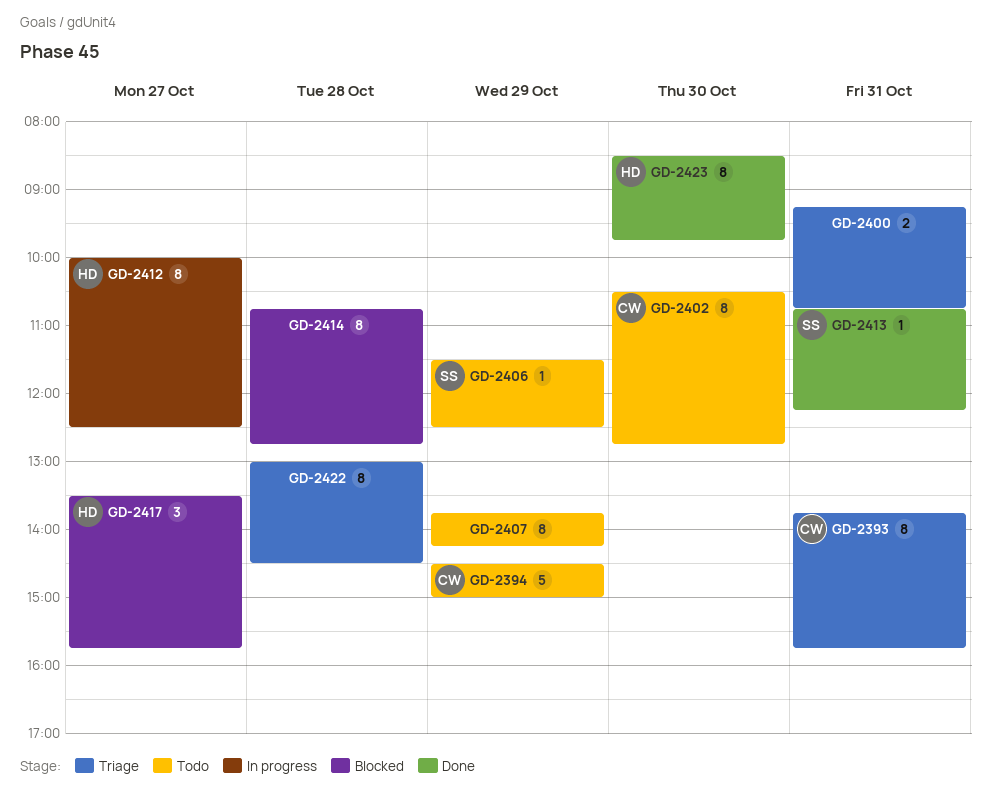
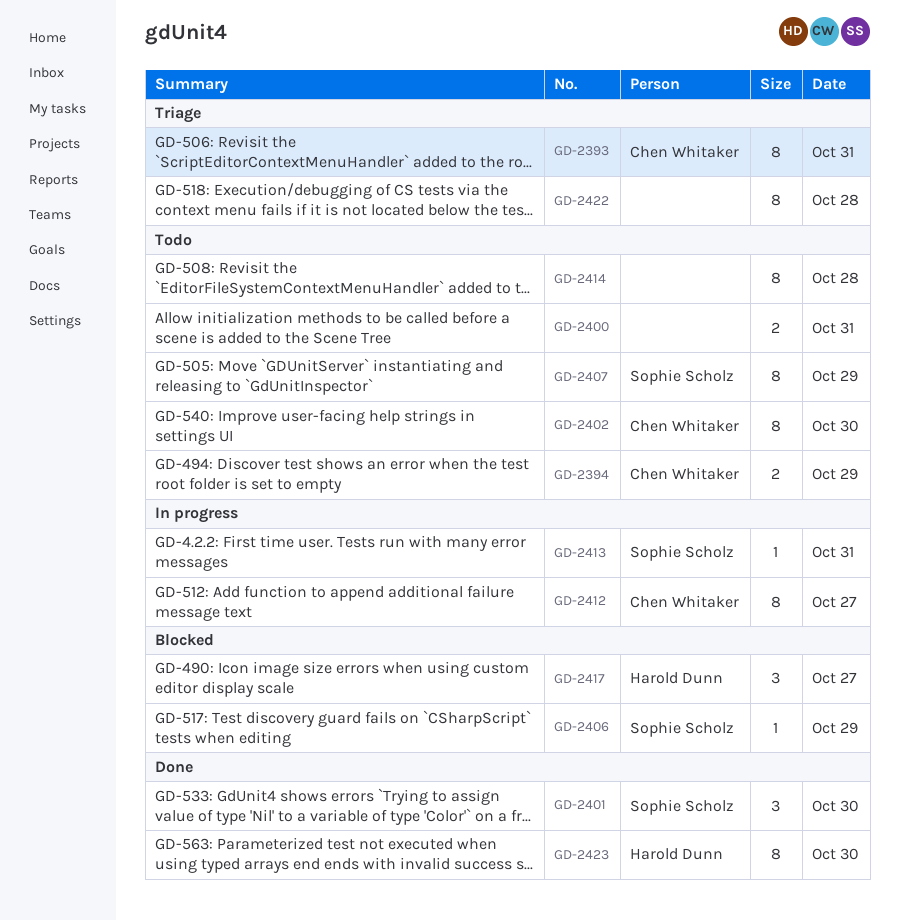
GD-2394, estimate: 5 -> 2
GD-2400, status: Triage -> Todo
GD-2401: none -> present
GD-2406, status: Todo -> Blocked
GD-2407, owner: none -> Sophie Scholz
GD-2412, owner: Harold Dunn -> Chen Whitaker
GD-2413, status: Done -> In progress
GD-2414, status: Blocked -> Todo

